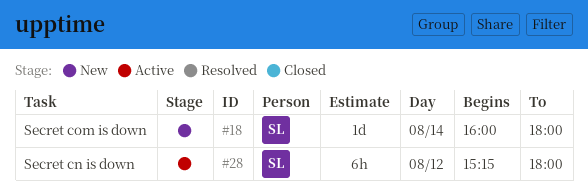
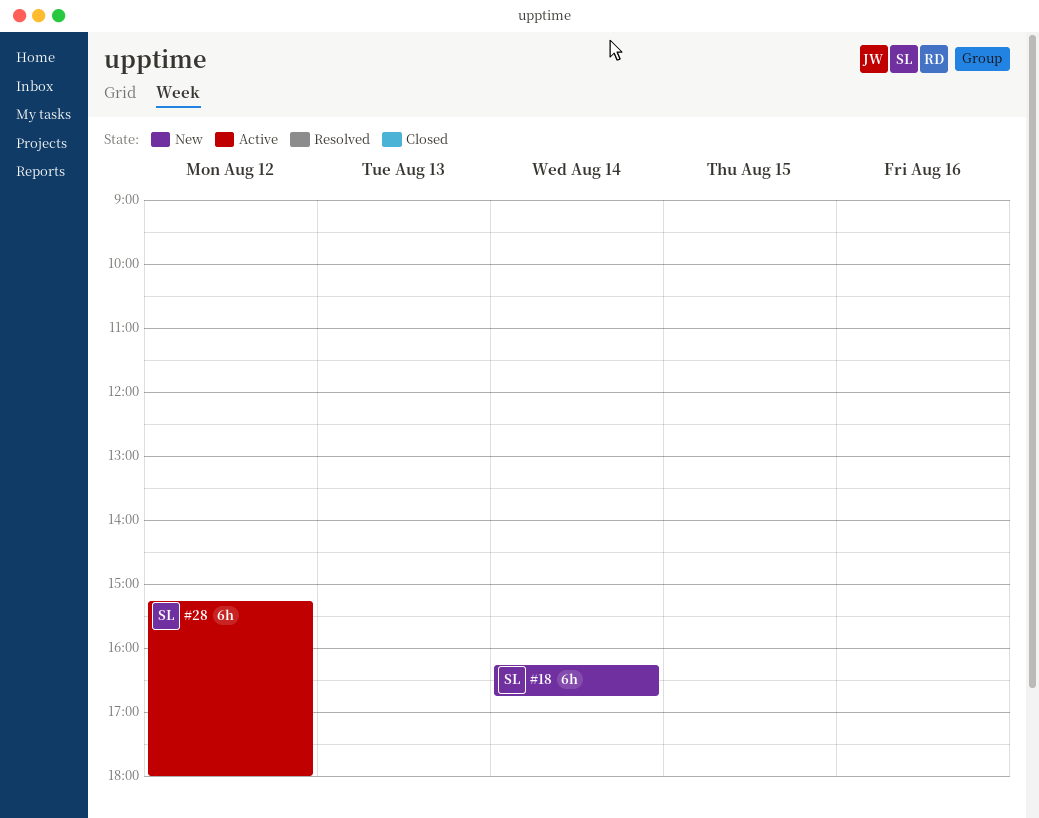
#18, estimate: 1d -> 6h
#18, begins: 16:00 -> 16:15
#18, ends: 18:00 -> 16:45

